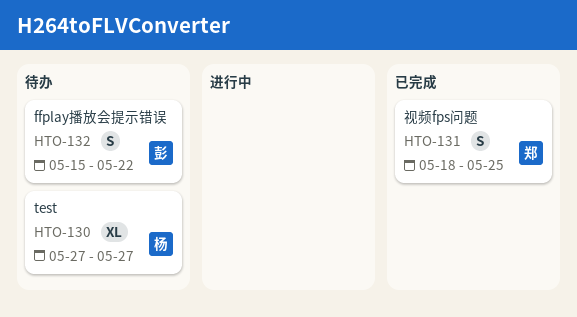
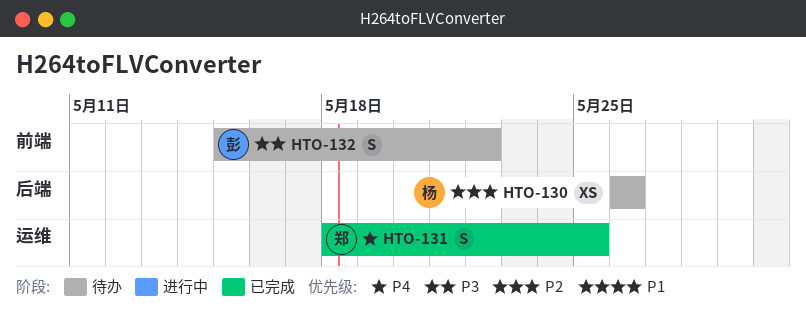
HTO-130, estimate: XL -> XS
HTO-130, start: May 27 -> May 26
HTO-130, due: May 27 -> May 26

